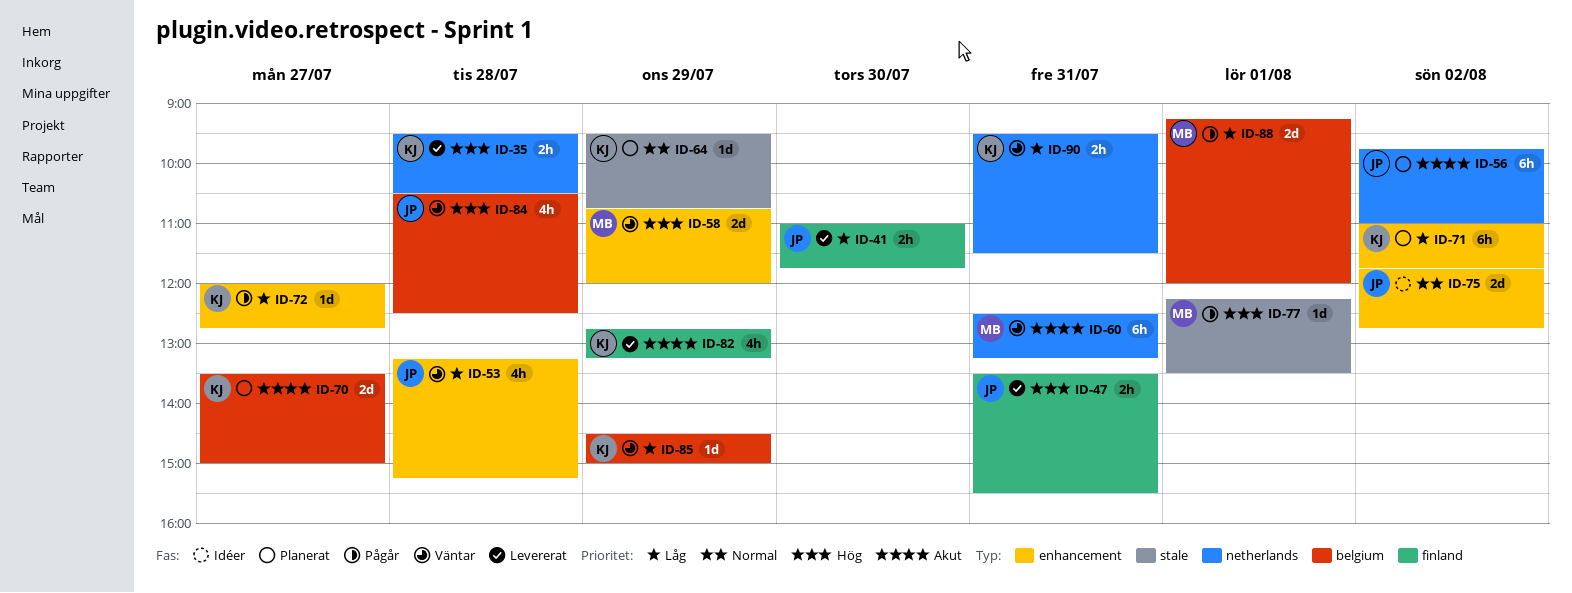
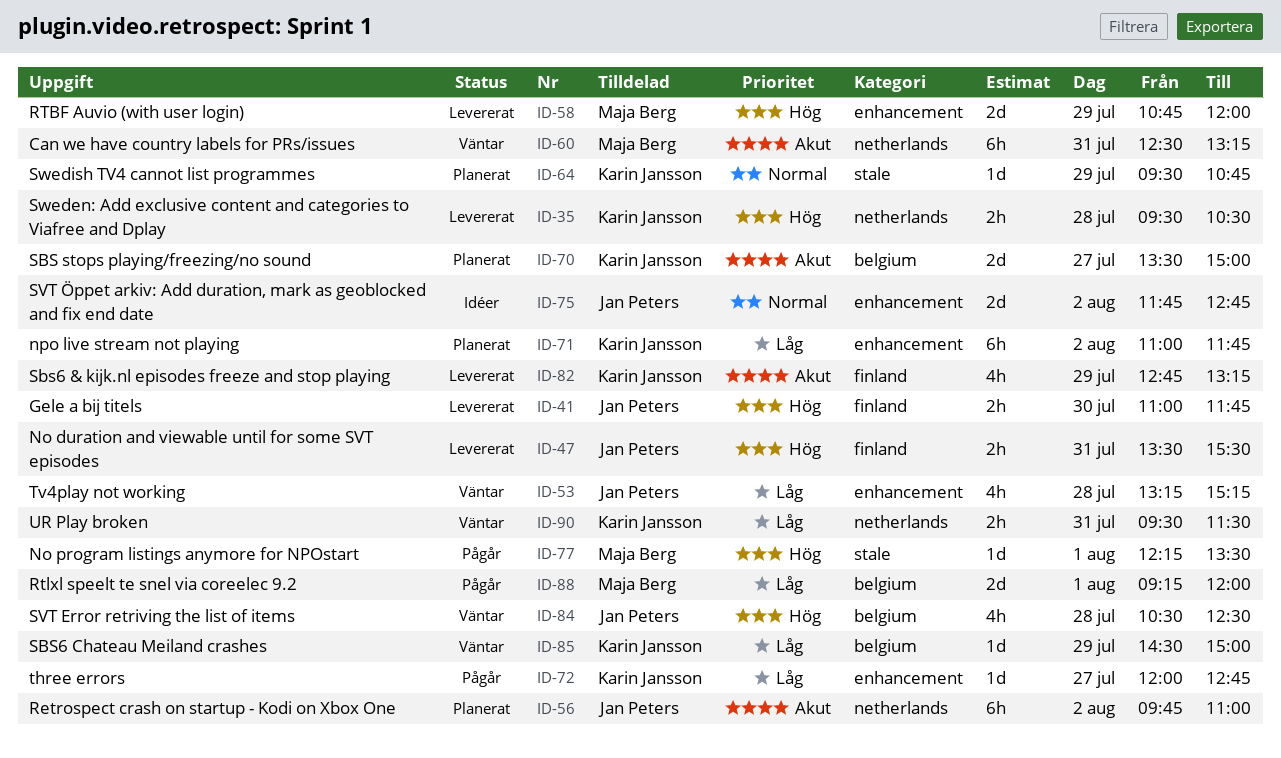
ID-41, priority: Låg -> Hög
ID-58, status: Väntar -> Levererat

